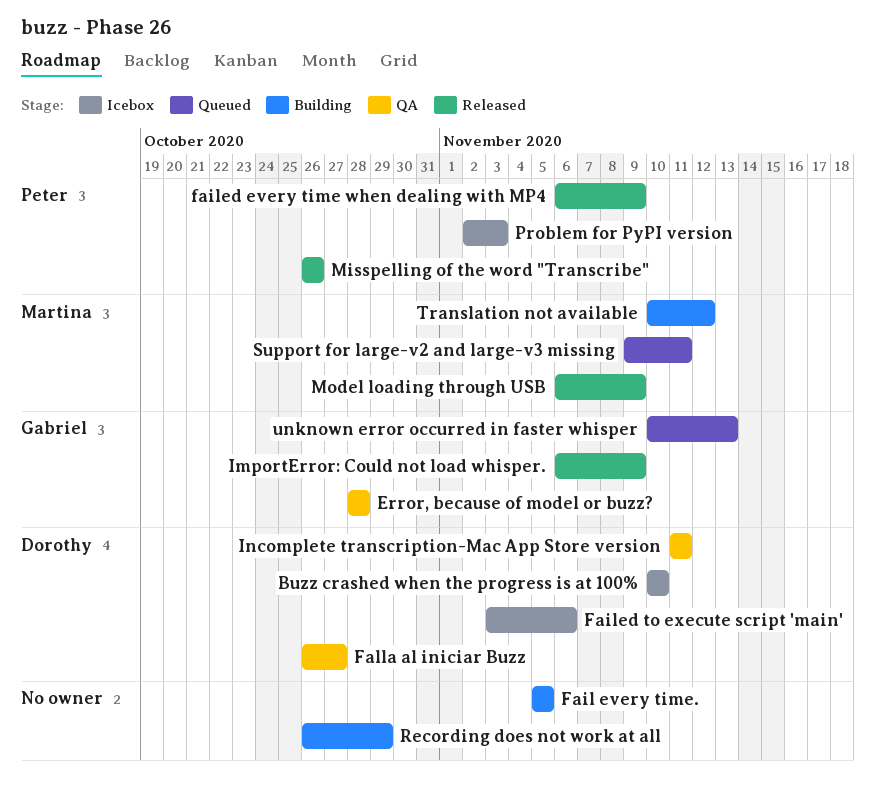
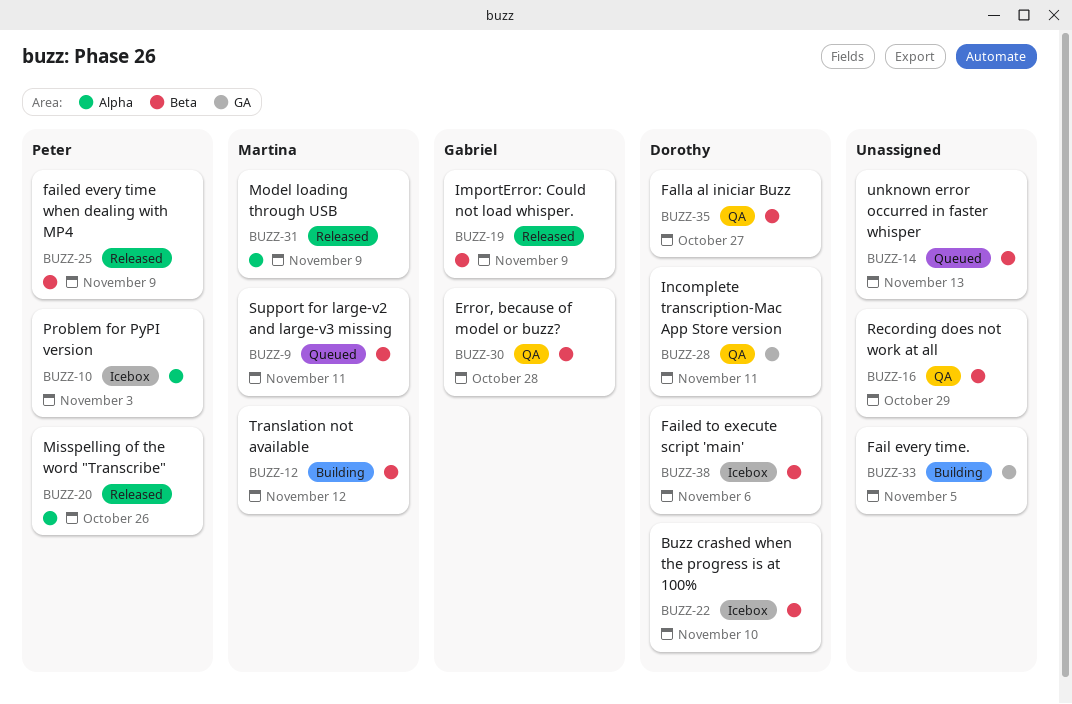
Recording does not work at all, status: Building -> QA
unknown error occurred in faster whisper, owner: Gabriel -> none

